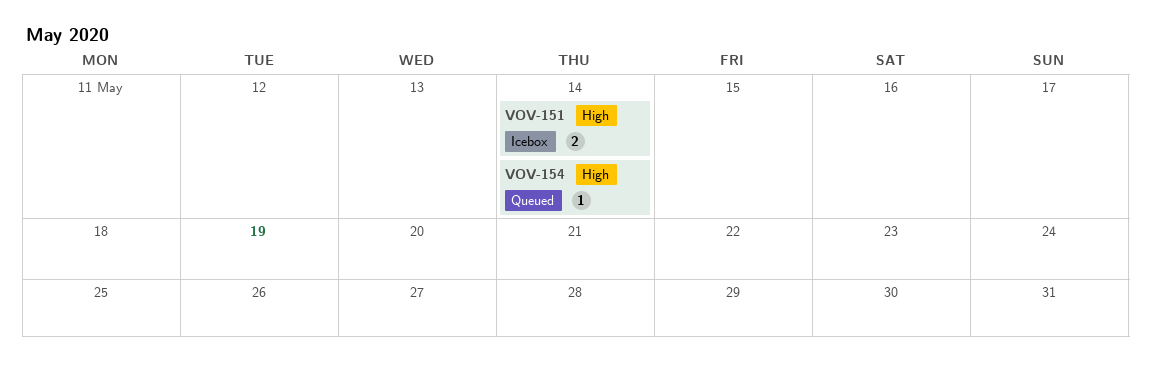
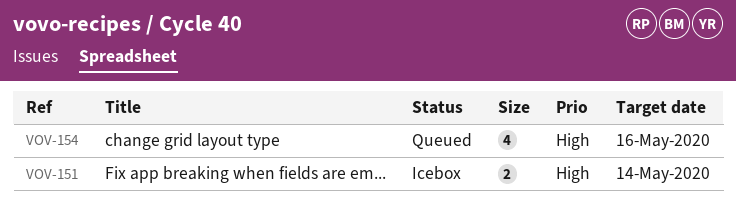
VOV-154, estimate: 1 -> 4
VOV-154, due: May 14 -> May 16

